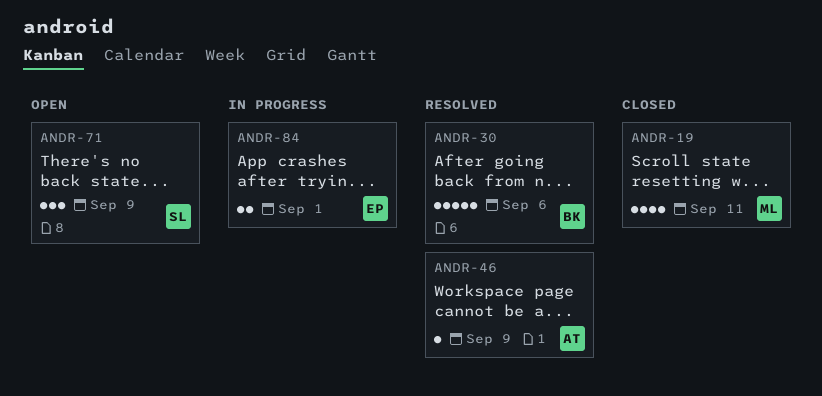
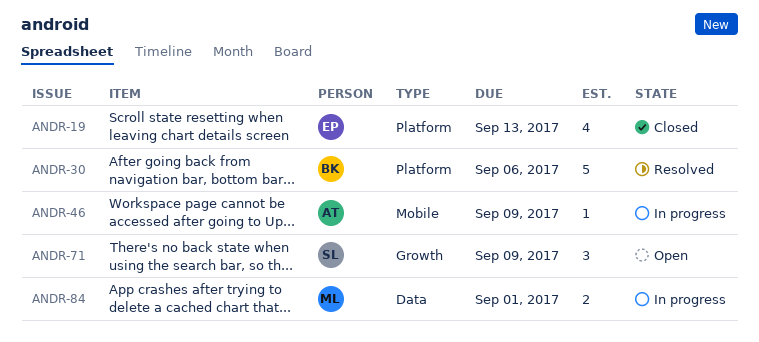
ANDR-19, owner: ML -> EP
ANDR-19, due: Sep 11 -> Sep 13
ANDR-46, status: Resolved -> In progress
ANDR-84, owner: EP -> ML

